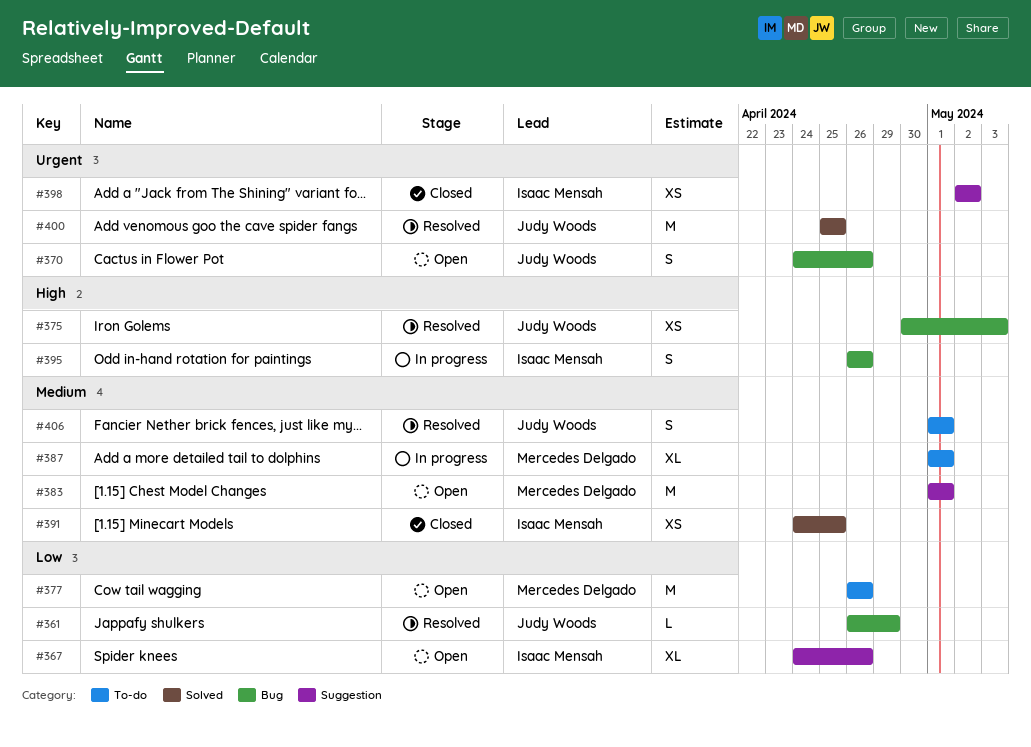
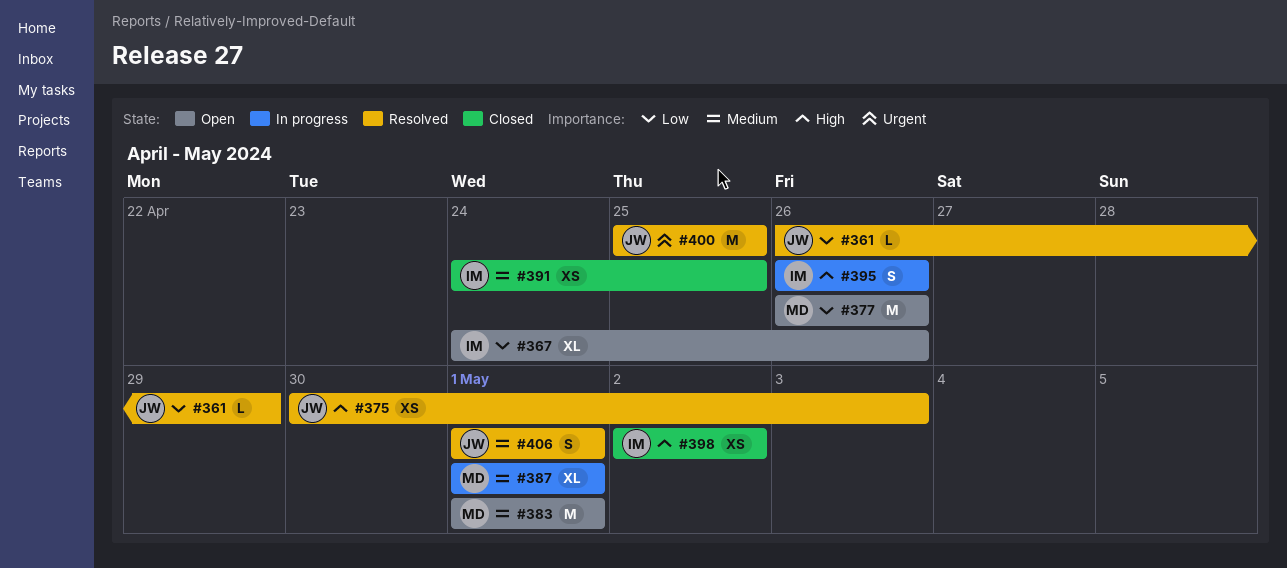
#370: present -> none
#398, priority: Urgent -> High

